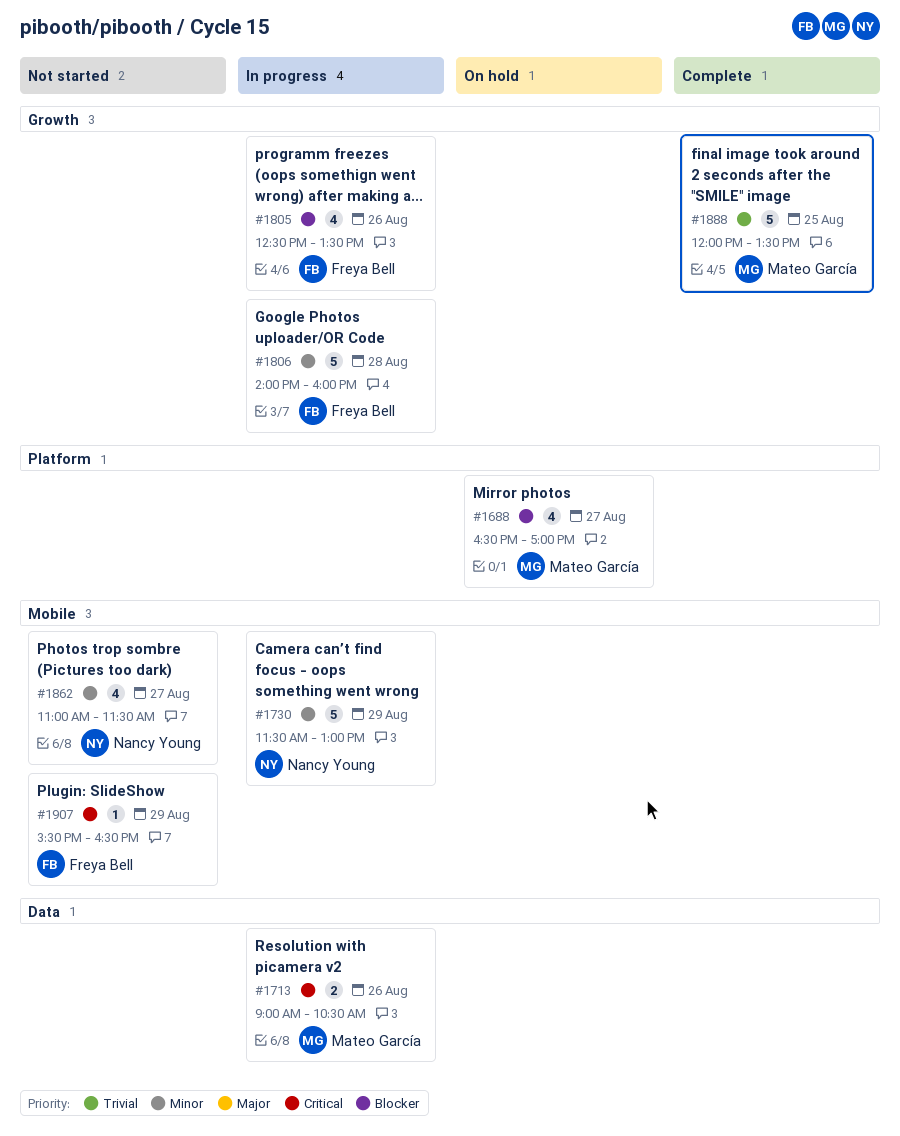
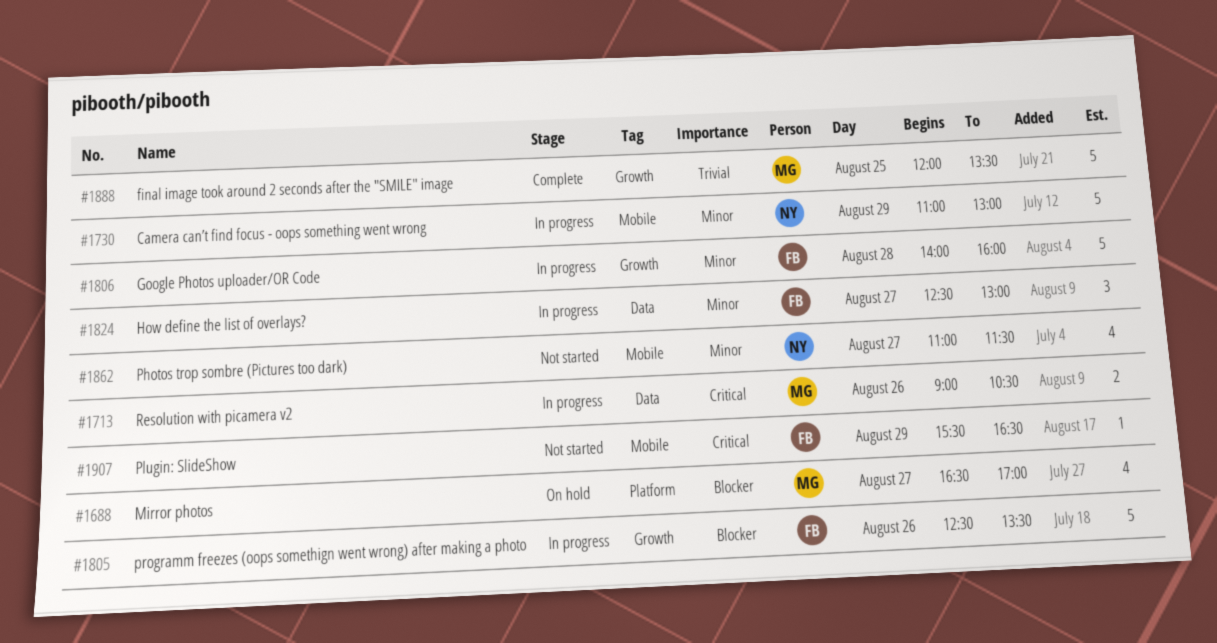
#1730, begins: 11:30 -> 11:00
#1805, estimate: 4 -> 5
#1824: none -> present

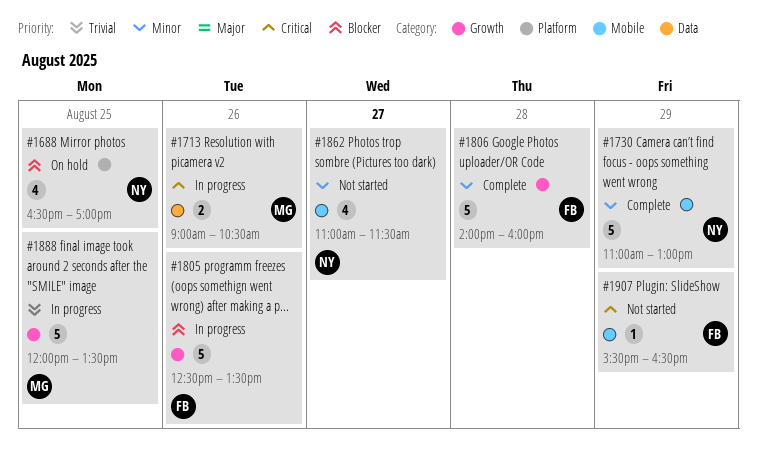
#1688, owner: MG -> NY
#1688, day: Aug 27 -> Aug 25
#1730, status: In progress -> Complete
#1806, status: In progress -> Complete
#1824: present -> none
#1888, status: Complete -> In progress

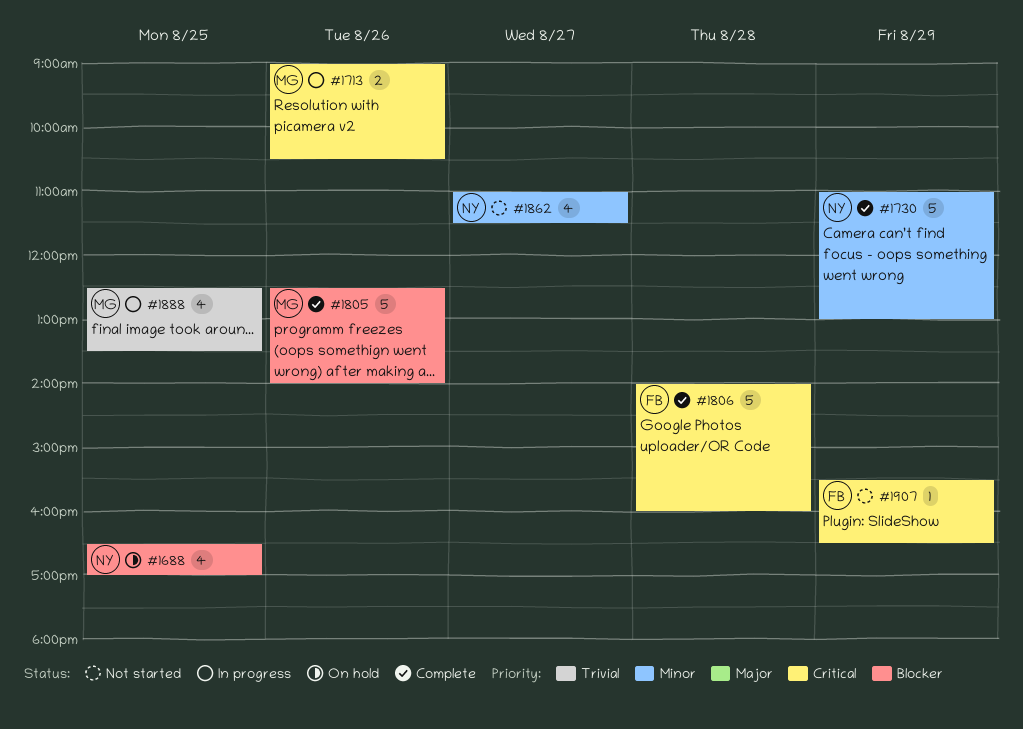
#1805, status: In progress -> Complete
#1805, owner: FB -> MG
#1805, ends: 13:30 -> 14:00
#1806, priority: Minor -> Critical
#1888, estimate: 5 -> 4
#1888, begins: 12:00 -> 12:30

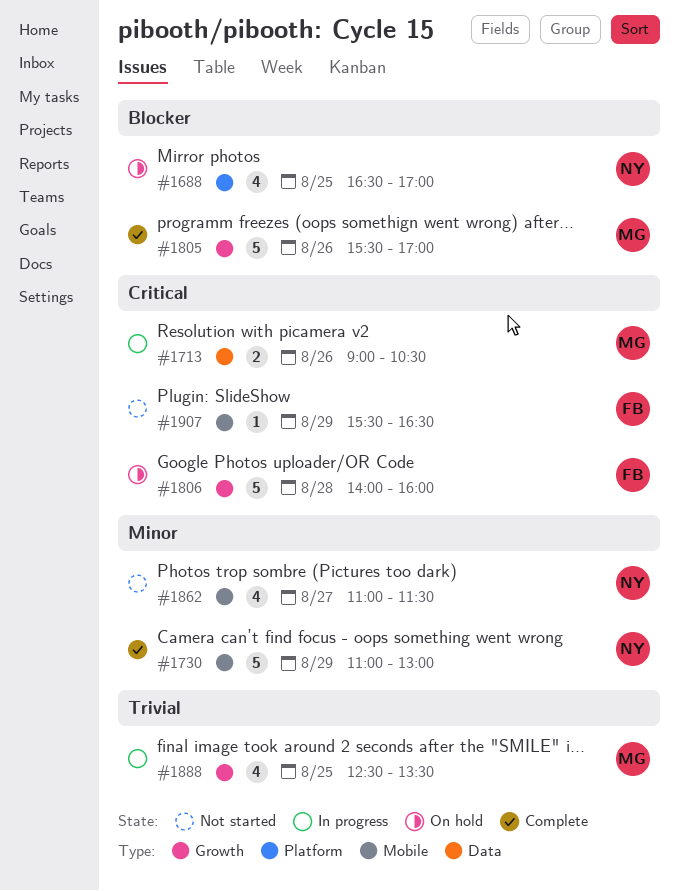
#1805, begins: 12:30 -> 15:30
#1805, ends: 14:00 -> 17:00
#1806, status: Complete -> On hold

